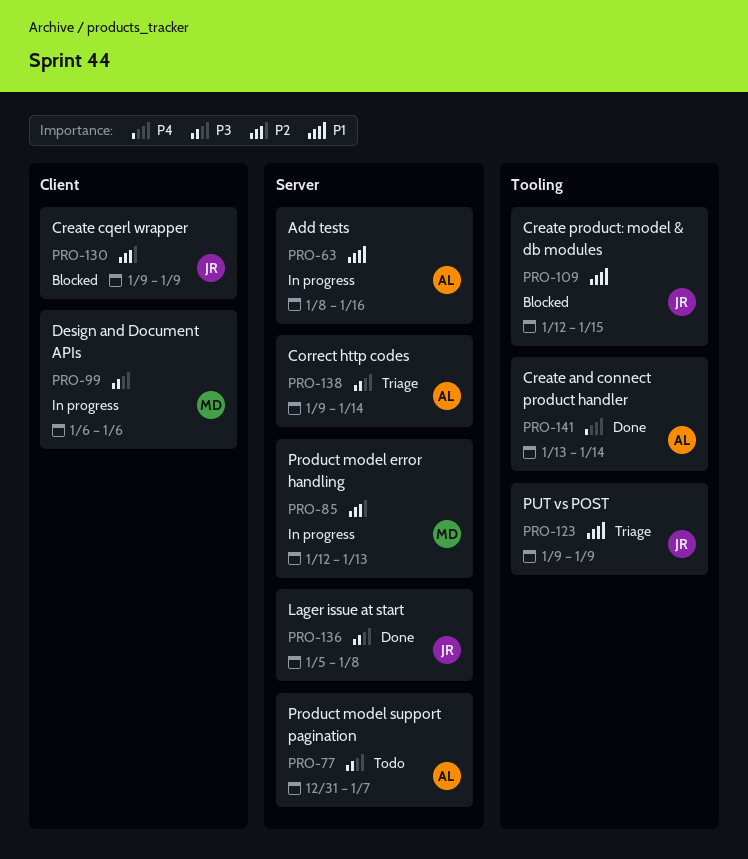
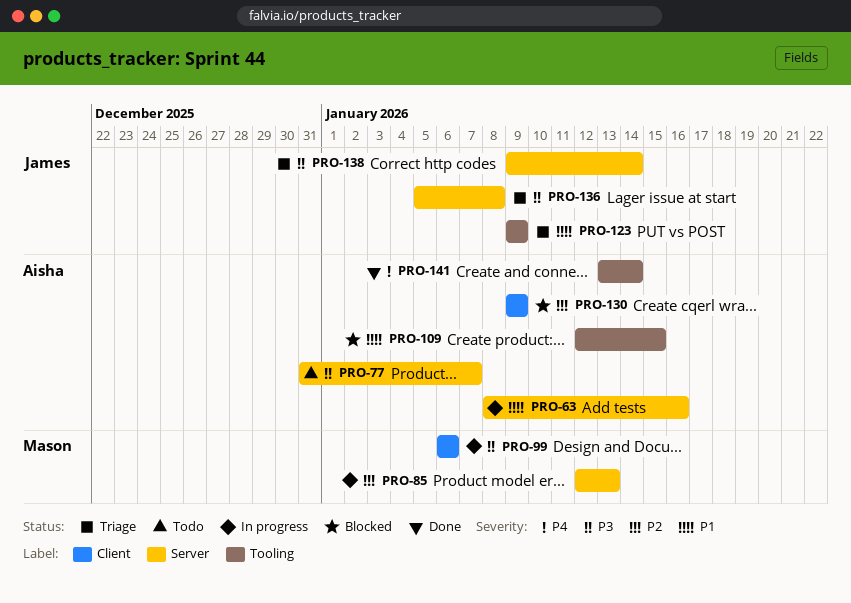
PRO-109, owner: James -> Aisha
PRO-130, owner: James -> Aisha
PRO-136, status: Done -> Triage
PRO-138, owner: Aisha -> James

